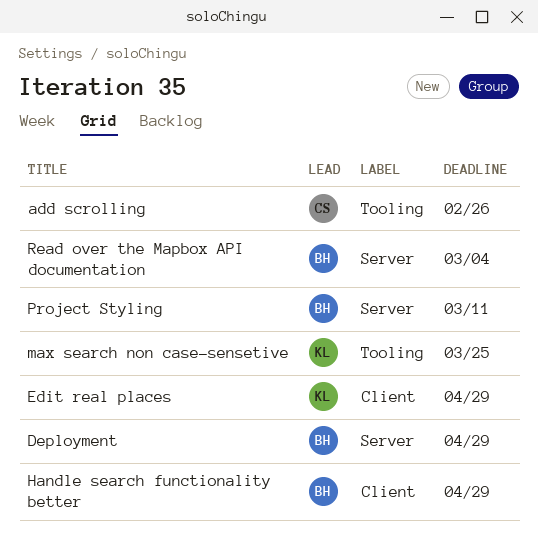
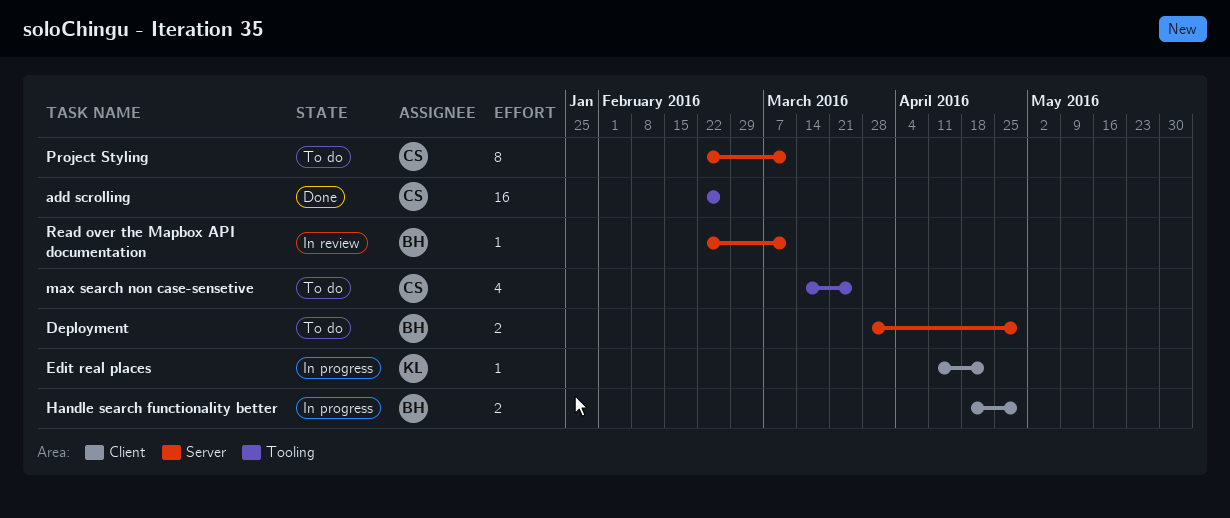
Edit real places, due: Apr 29 -> Apr 22
max search non case-sensetive, owner: KL -> CS
Project Styling, owner: BH -> CS
Read over the Mapbox API documentation, due: Mar 4 -> Mar 11

